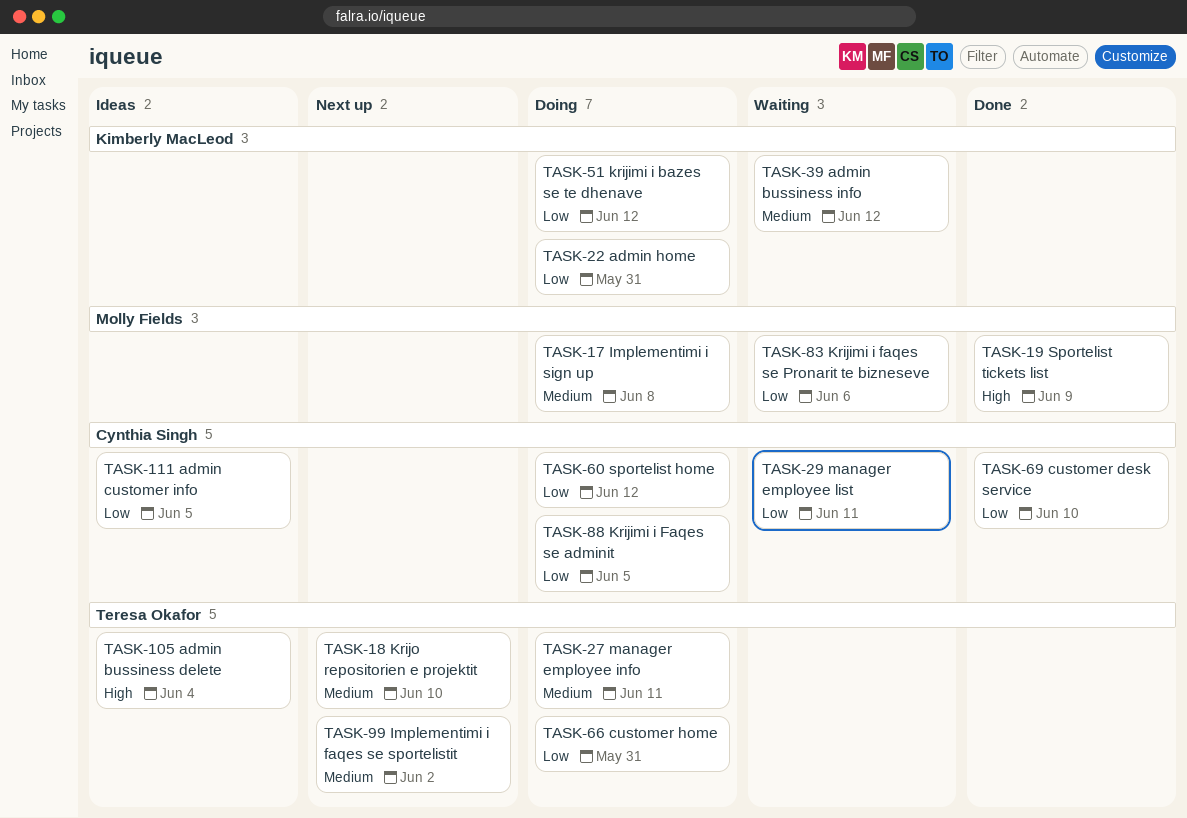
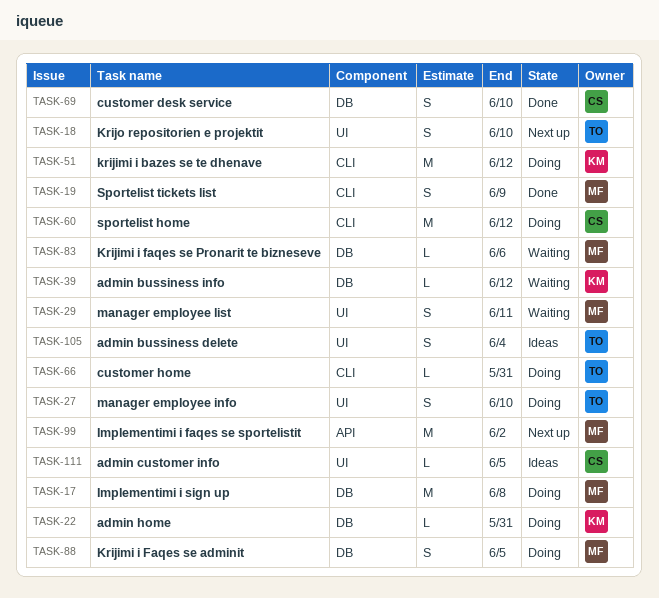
TASK-27, due: Jun 11 -> Jun 10
TASK-29, owner: Cynthia Singh -> Molly Fields
TASK-88, owner: Cynthia Singh -> Molly Fields
TASK-99, owner: Teresa Okafor -> Molly Fields

